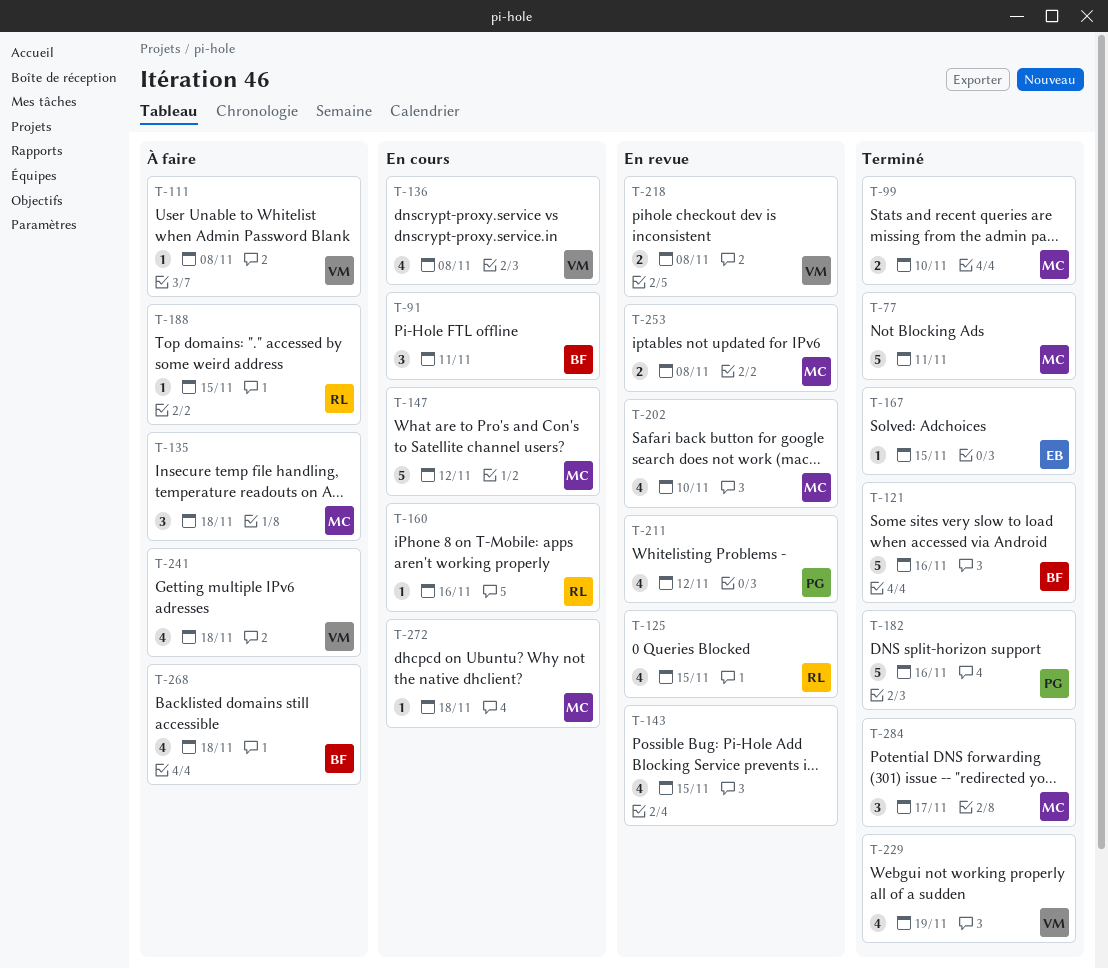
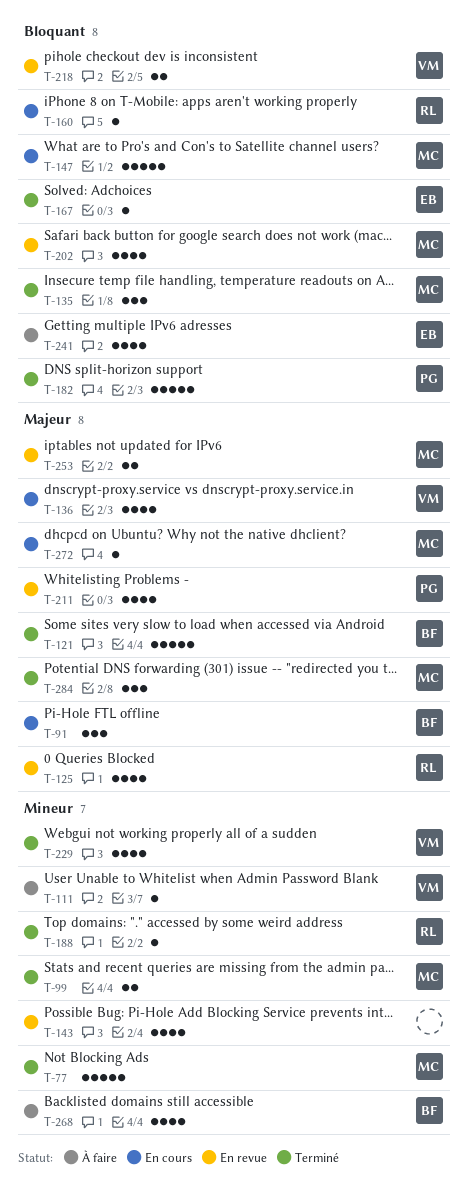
T-135, status: À faire -> Terminé
T-188, status: À faire -> Terminé
T-241, owner: VM -> EB

